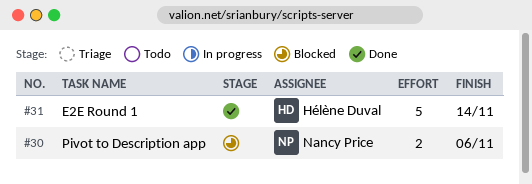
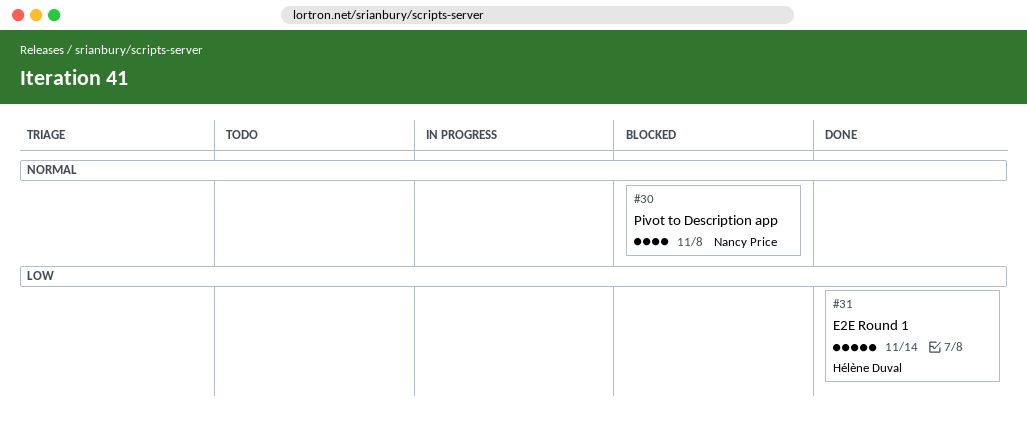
#30, estimate: 2 -> 4
#30, due: Nov 6 -> Nov 8

